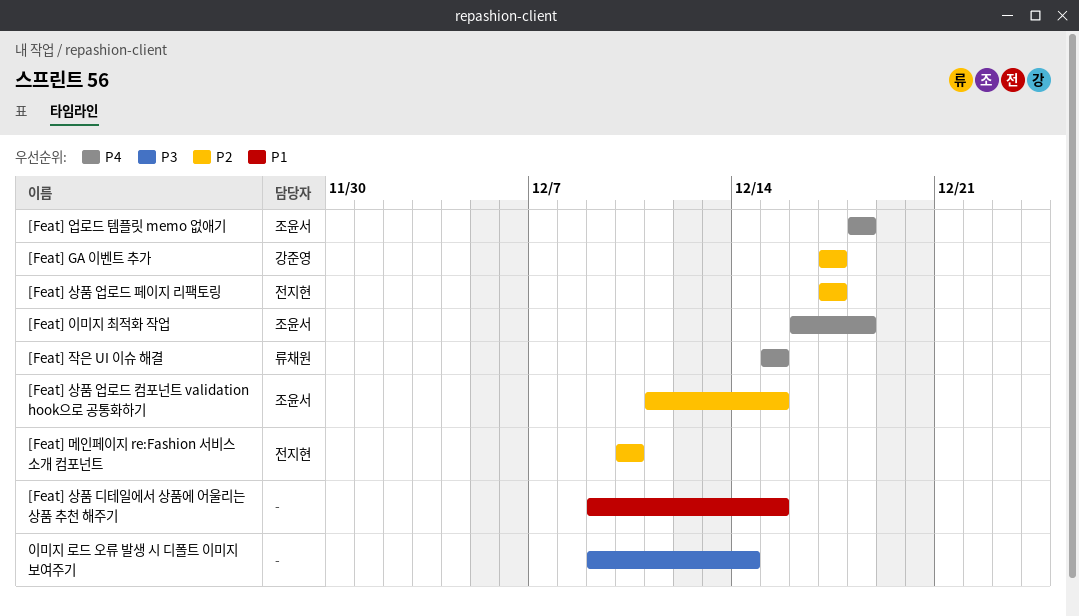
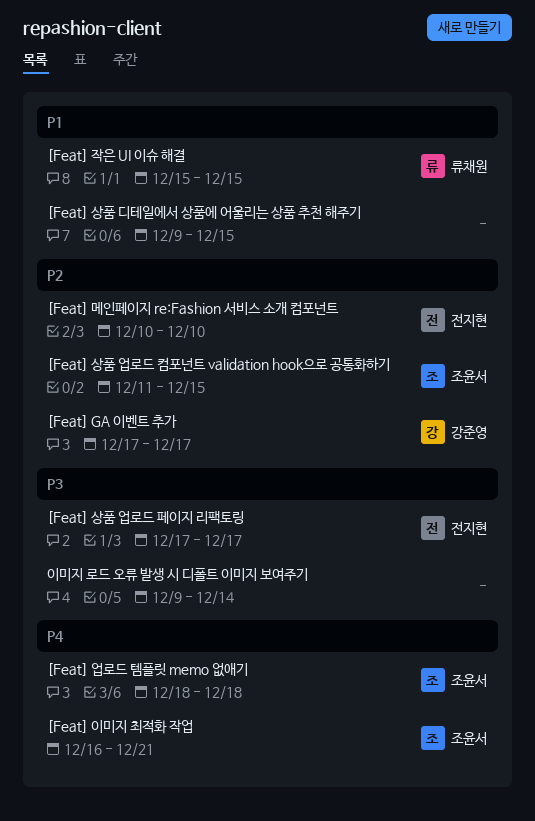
[Feat] 상품 업로드 페이지 리팩토링, priority: P2 -> P3
[Feat] 이미지 최적화 작업, due: Dec 18 -> Dec 21
[Feat] 작은 UI 이슈 해결, priority: P4 -> P1

